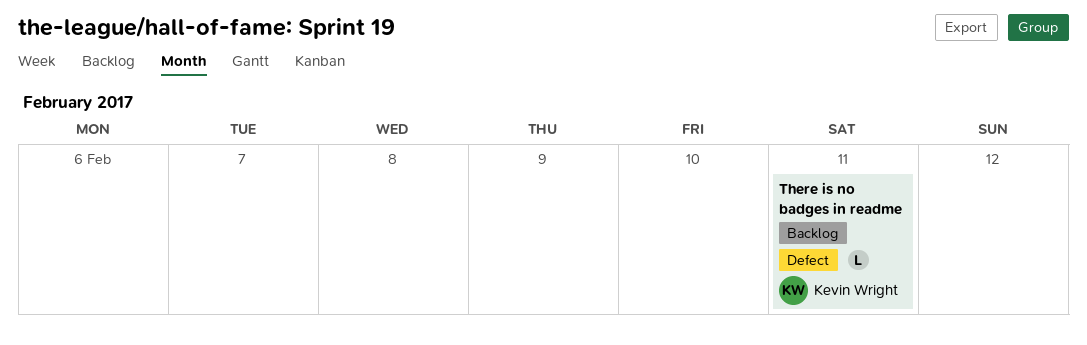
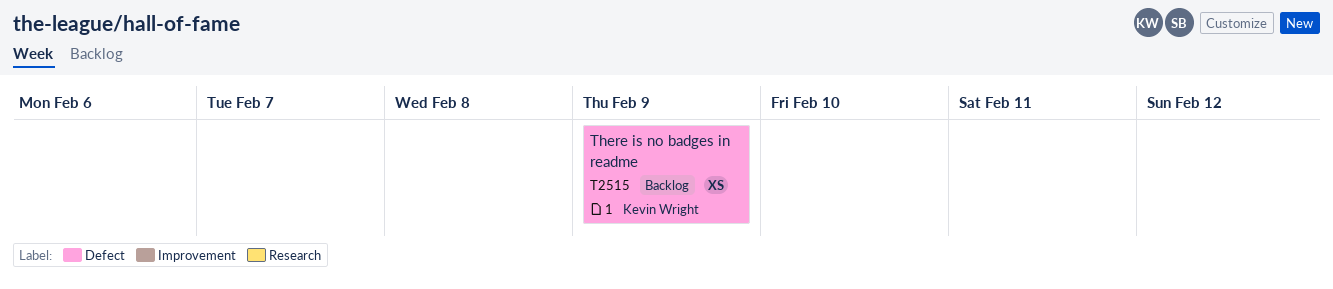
There is no badges in readme, estimate: L -> XS
There is no badges in readme, due: Feb 11 -> Feb 9

